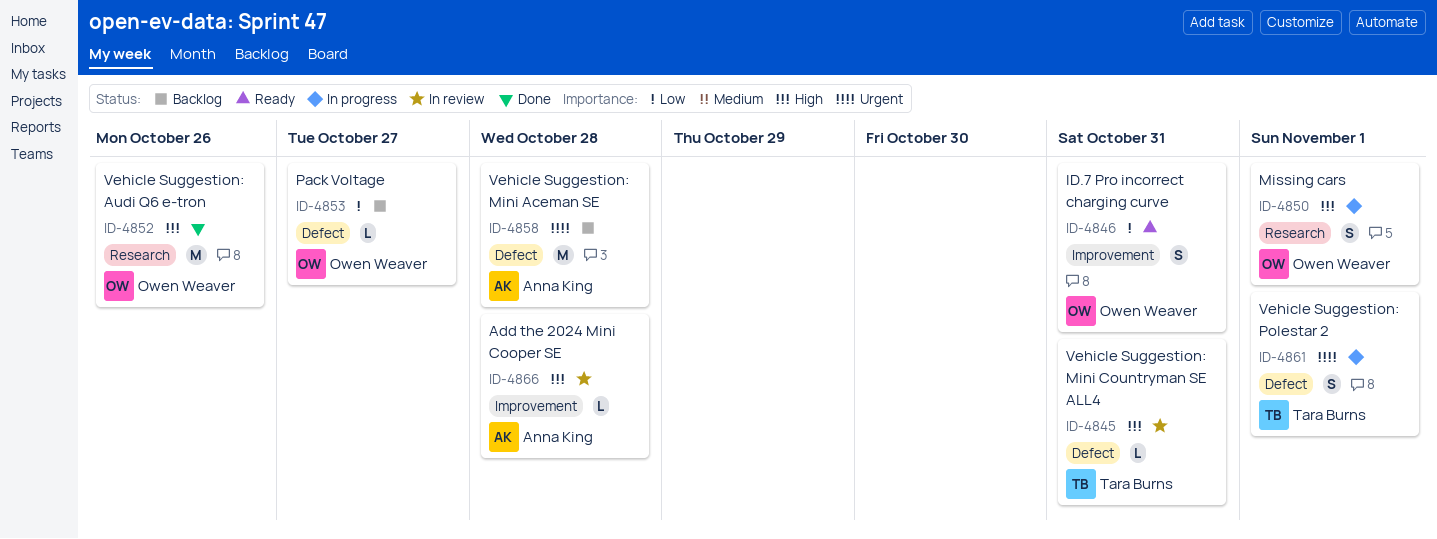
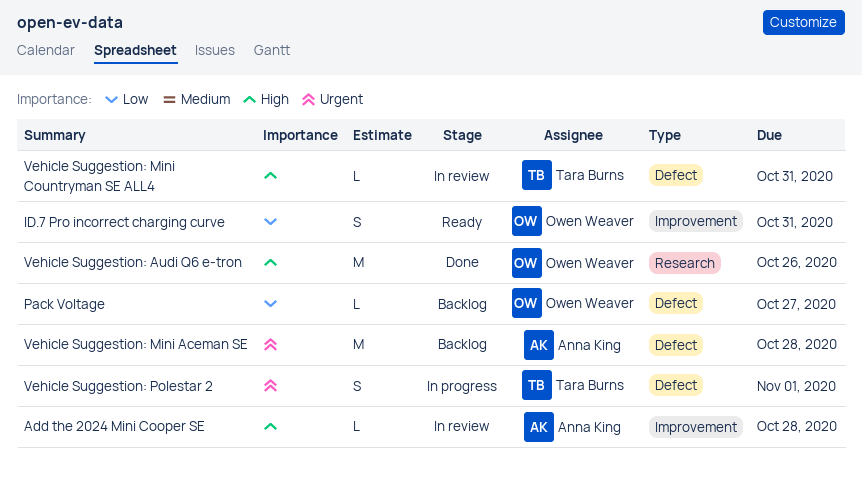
Missing cars: present -> none

